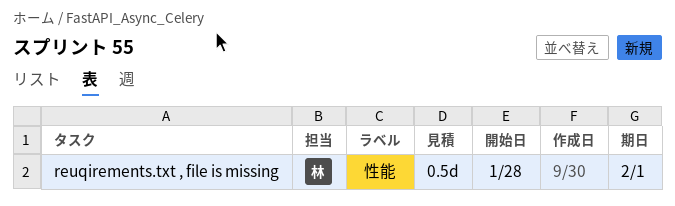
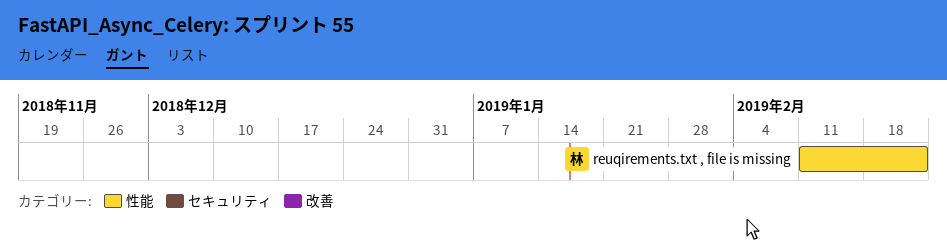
reuqirements.txt , file is missing, start: Jan 28 -> Feb 11
reuqirements.txt , file is missing, due: Feb 1 -> Feb 22

